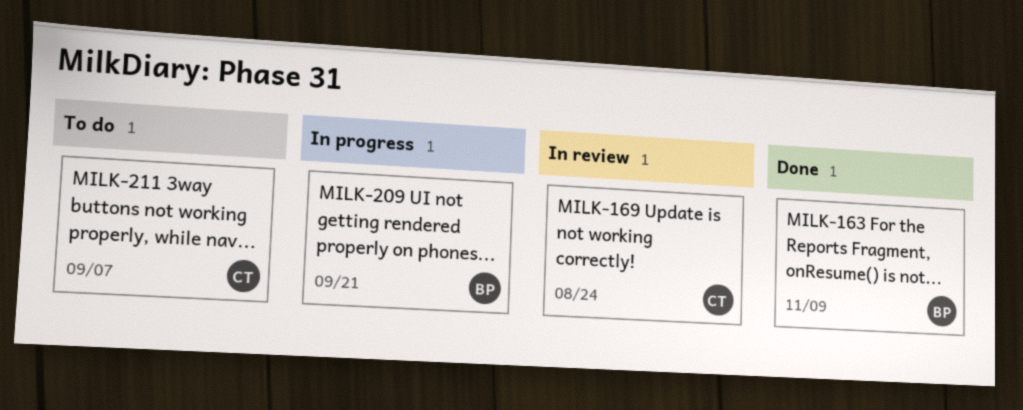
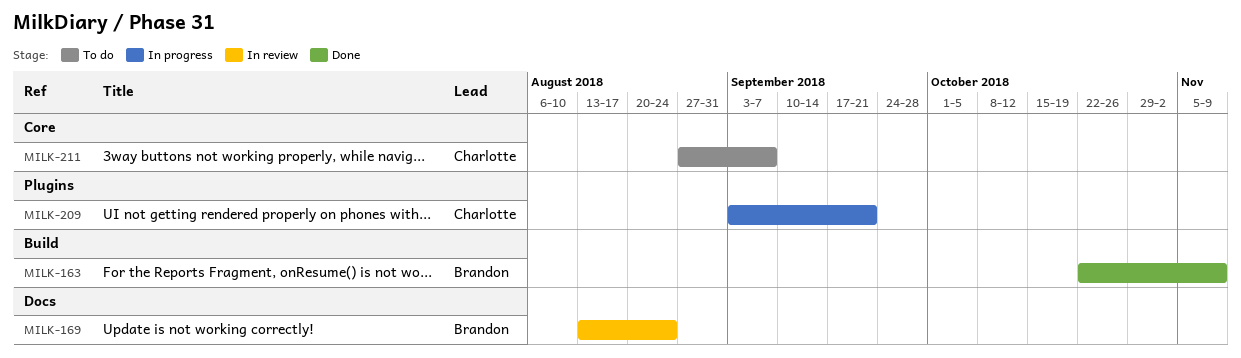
MILK-169, owner: Charlotte -> Brandon
MILK-209, owner: Brandon -> Charlotte

